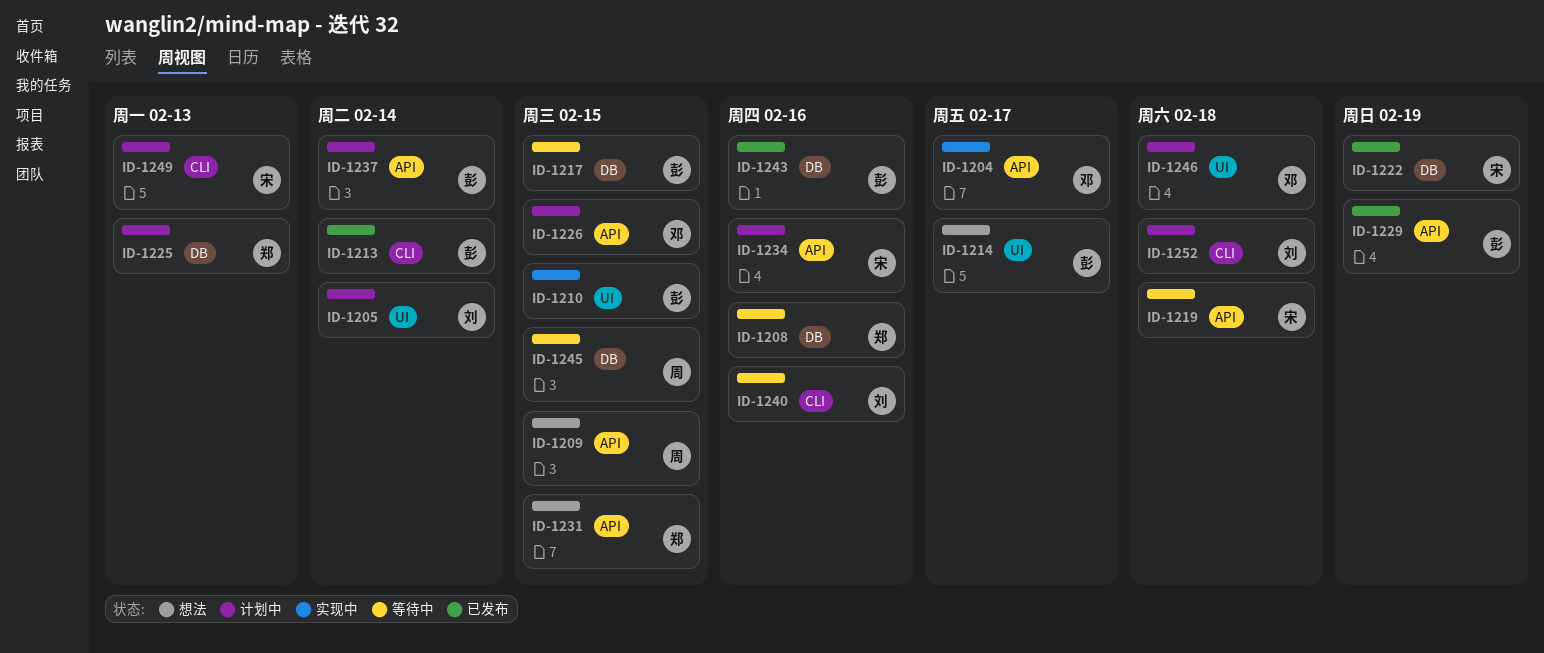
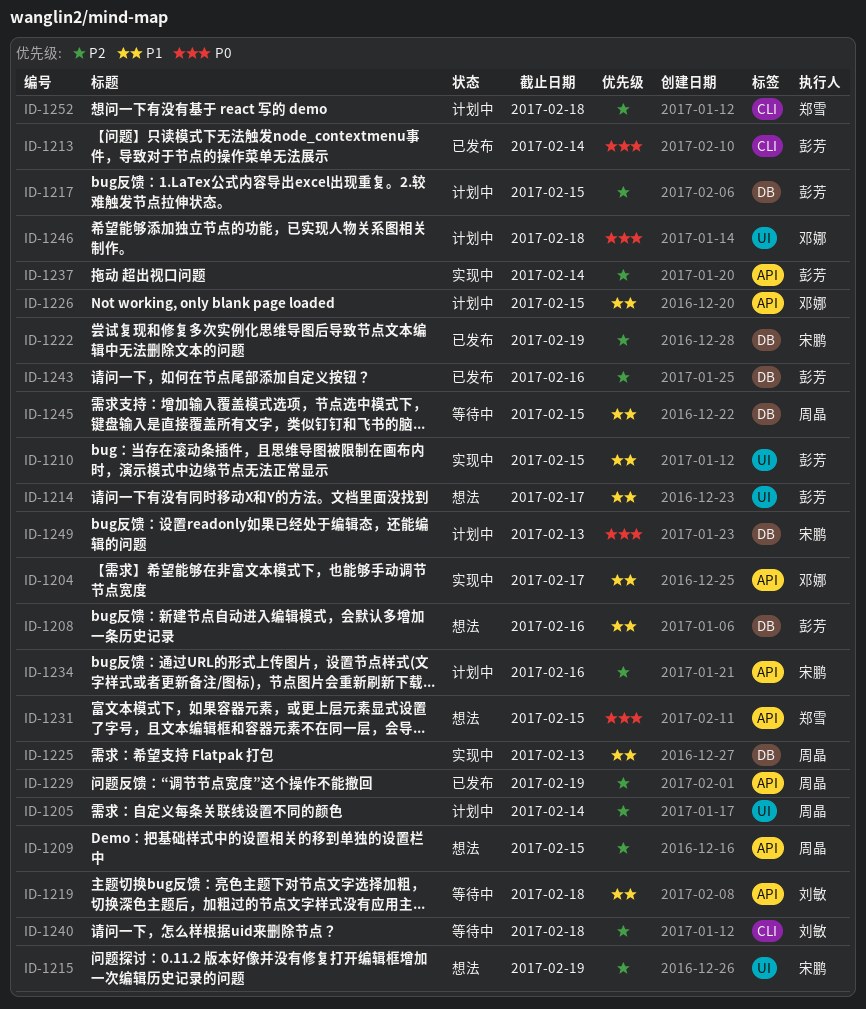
ID-1205, owner: 刘敏 -> 周晶
ID-1208, status: 等待中 -> 想法
ID-1208, owner: 郑雪 -> 彭芳
ID-1215: none -> present
ID-1217, status: 等待中 -> 计划中
ID-1219, owner: 宋鹏 -> 刘敏
ID-1225, status: 计划中 -> 实现中
ID-1225, owner: 郑雪 -> 周晶
ID-1229, owner: 彭芳 -> 周晶
ID-1237, status: 计划中 -> 实现中
ID-1240, due: Feb 16 -> Feb 18
ID-1249, label: CLI -> DB
ID-1252, owner: 刘敏 -> 郑雪

